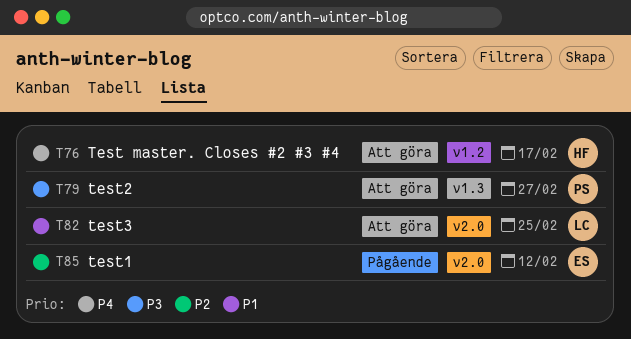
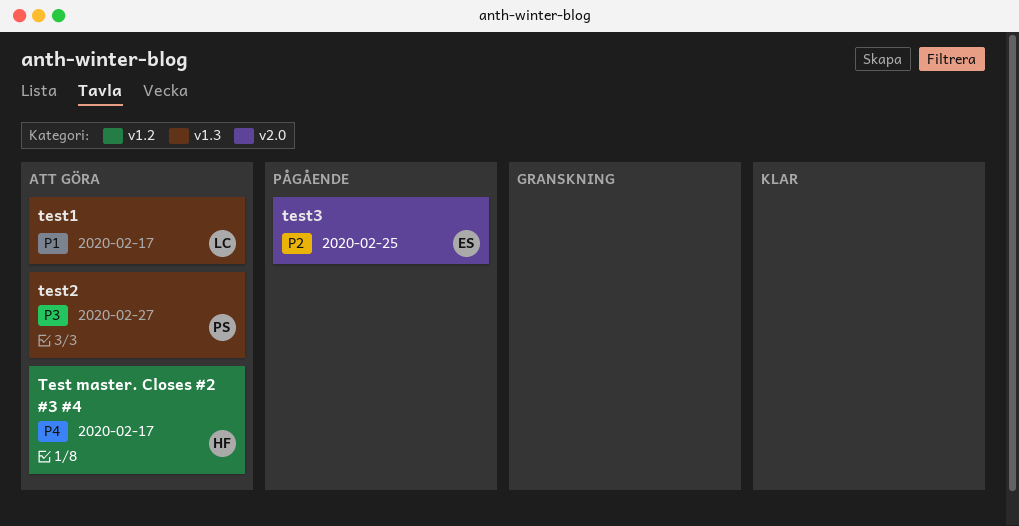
test1, status: Pågående -> Att göra
test1, owner: ES -> LC
test1, priority: P2 -> P1
test1, label: v2.0 -> v1.3
test1, due: Feb 12 -> Feb 17
test3, status: Att göra -> Pågående
test3, owner: LC -> ES
test3, priority: P1 -> P2

